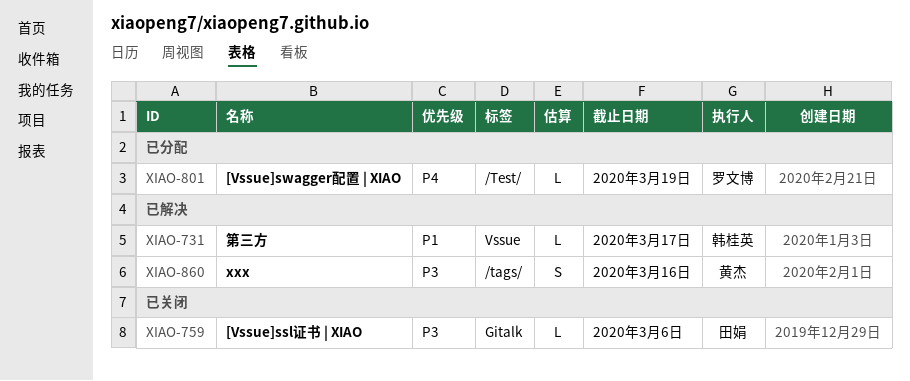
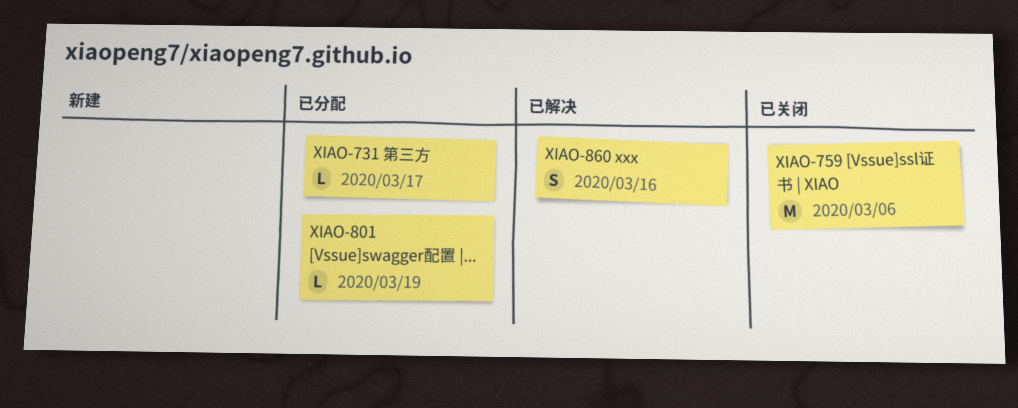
XIAO-731, status: 已解决 -> 已分配
XIAO-759, estimate: L -> M

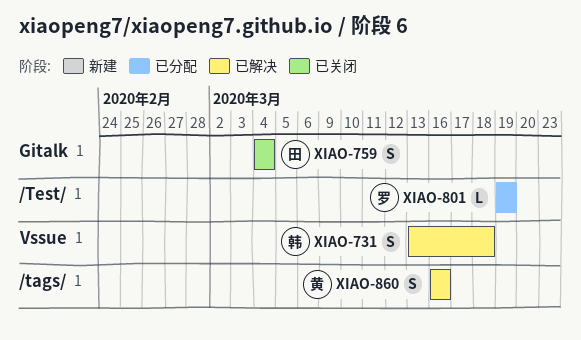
XIAO-731, status: 已分配 -> 已解决
XIAO-731, estimate: L -> S
XIAO-731, due: Mar 17 -> Mar 18
XIAO-759, estimate: M -> S
XIAO-759, due: Mar 6 -> Mar 4

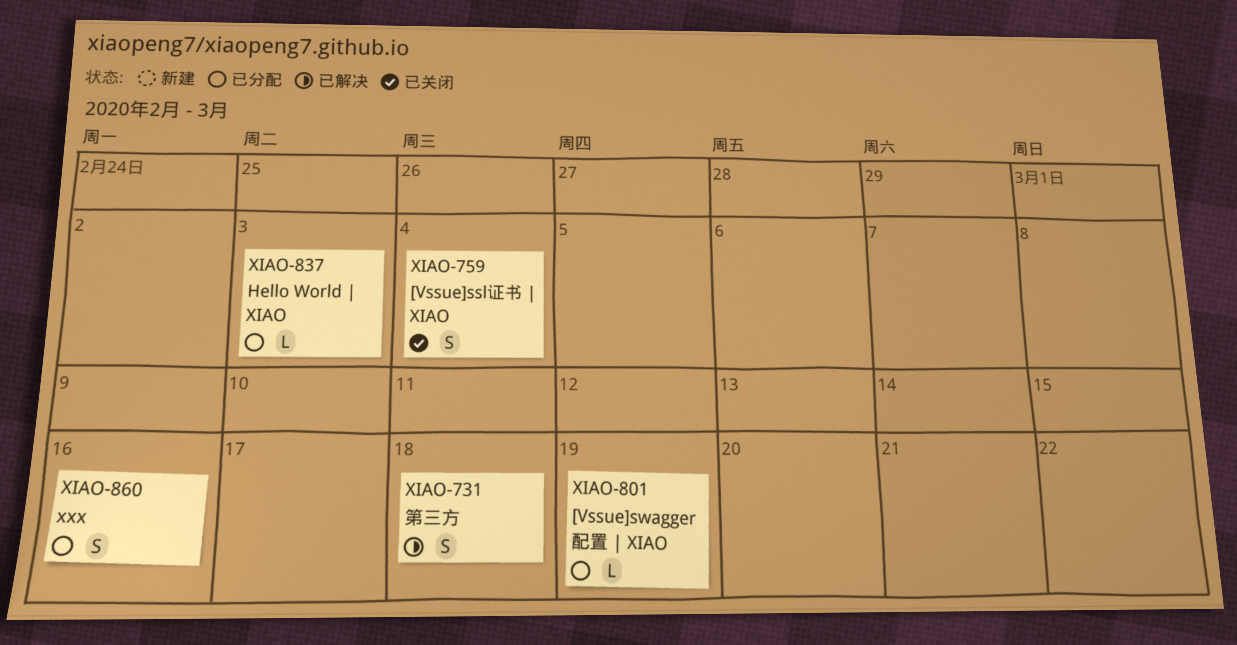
XIAO-837: none -> present
XIAO-860, status: 已解决 -> 已分配

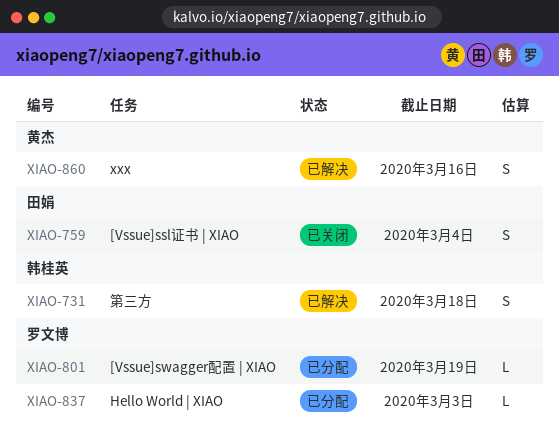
XIAO-860, status: 已分配 -> 已解决

